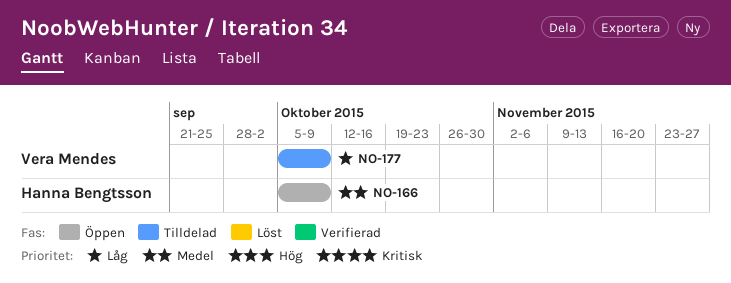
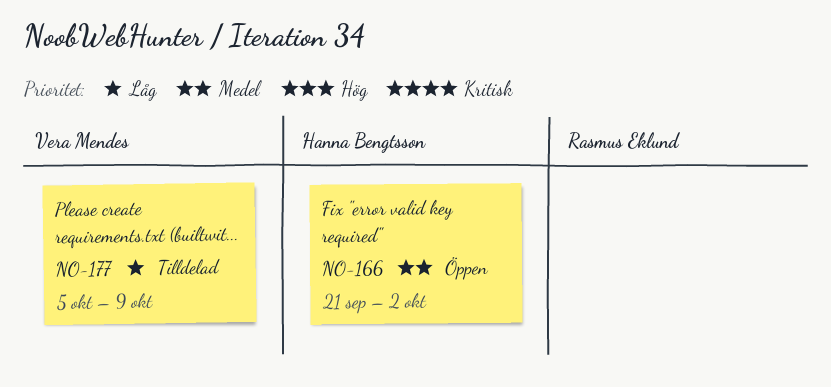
NO-166, start: Oct 5 -> Sep 21
NO-166, due: Oct 9 -> Oct 2

